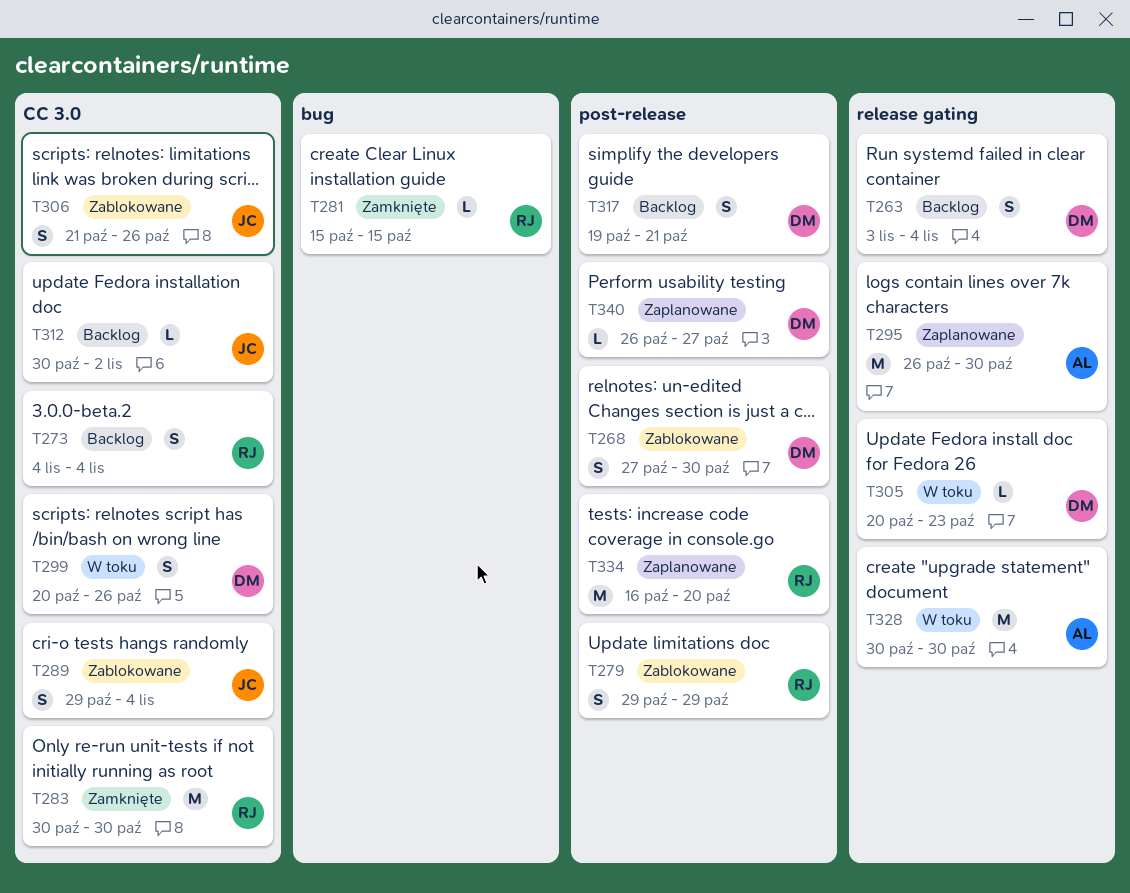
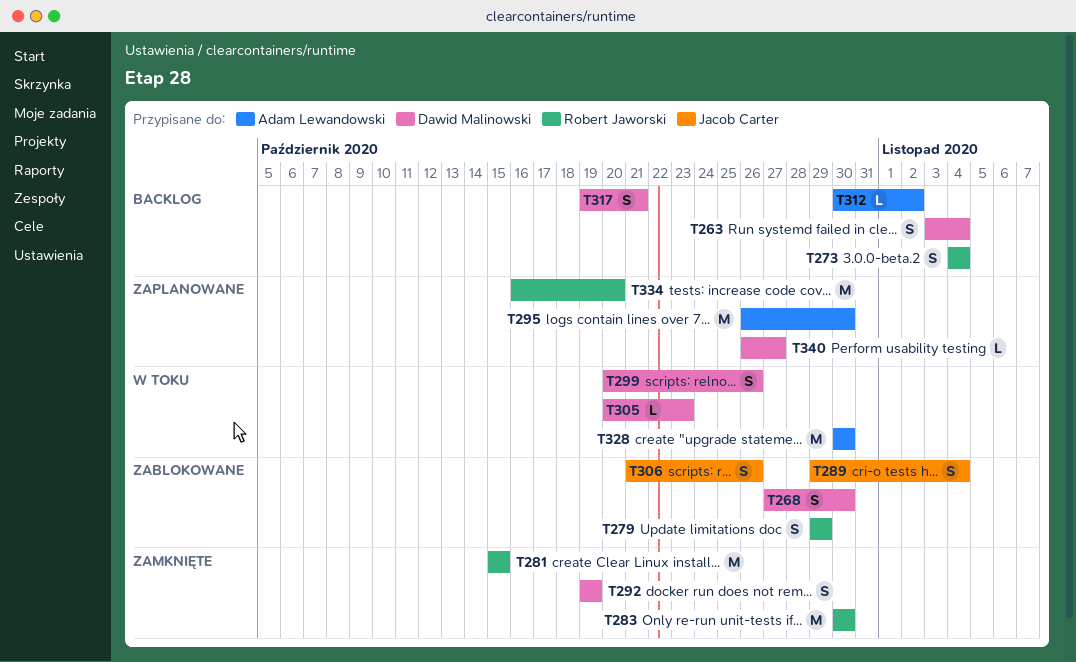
T281, estimate: L -> M
T292: none -> present
T312, owner: Jacob Carter -> Adam Lewandowski

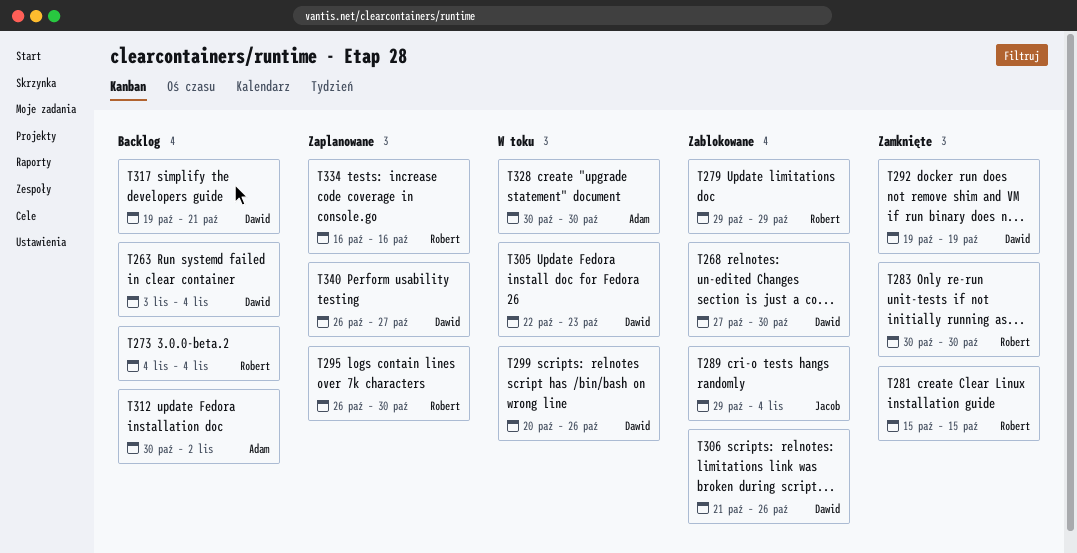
T295, owner: Adam Lewandowski -> Robert Jaworski
T305, start: Oct 20 -> Oct 22
T306, owner: Jacob Carter -> Dawid Malinowski
T334, due: Oct 20 -> Oct 16

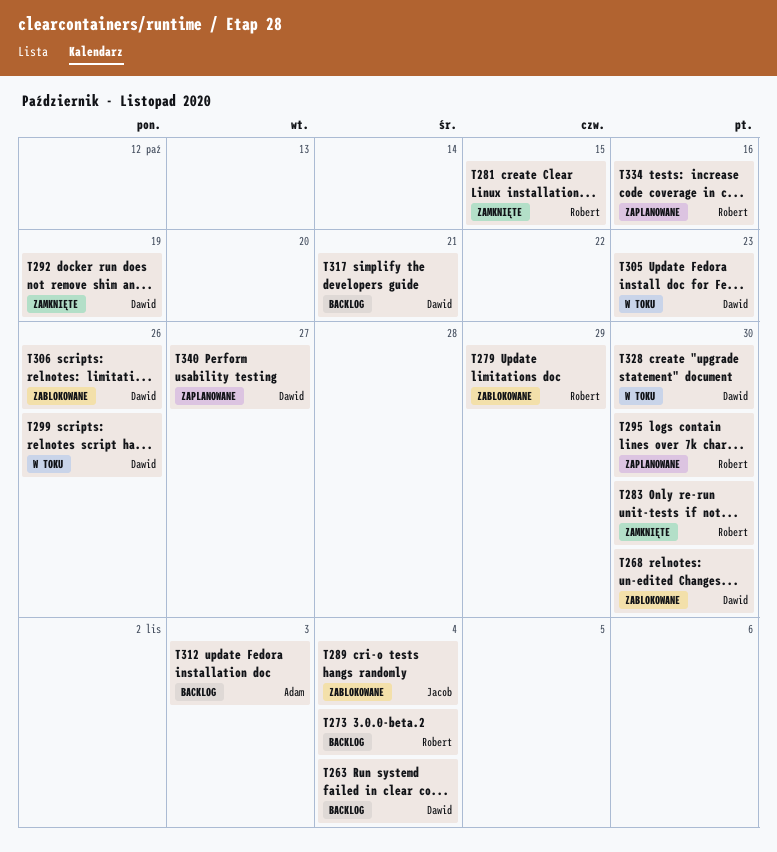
T312, due: Nov 2 -> Nov 3
T328, owner: Adam -> Dawid

